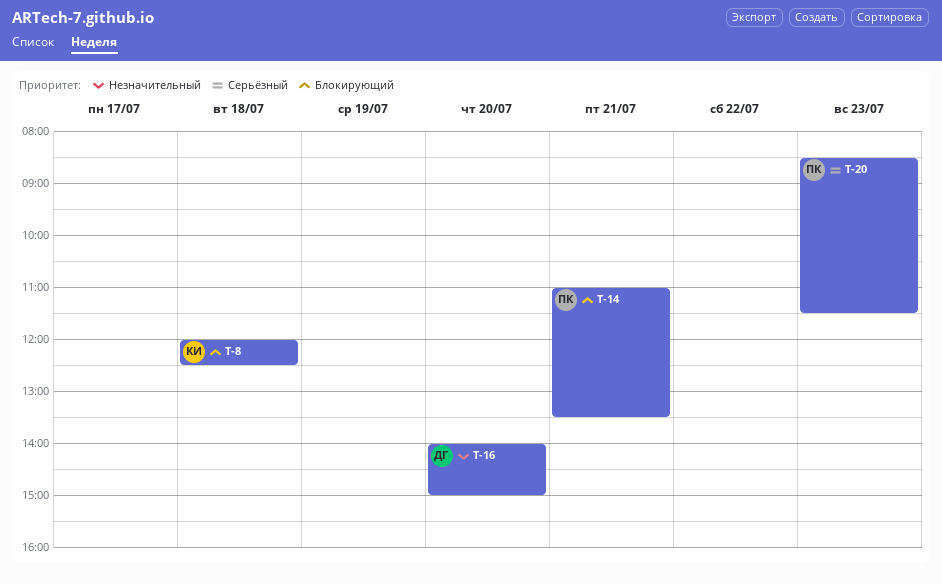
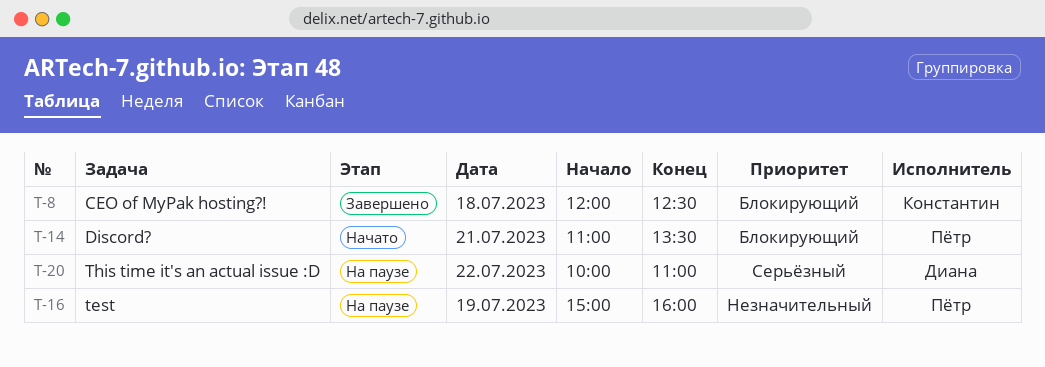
T-16, owner: Диана -> Пётр
T-16, day: Jul 20 -> Jul 19
T-16, begins: 14:00 -> 15:00
T-16, ends: 15:00 -> 16:00
T-20, owner: Пётр -> Диана
T-20, day: Jul 23 -> Jul 22
T-20, begins: 08:30 -> 10:00
T-20, ends: 11:30 -> 11:00

